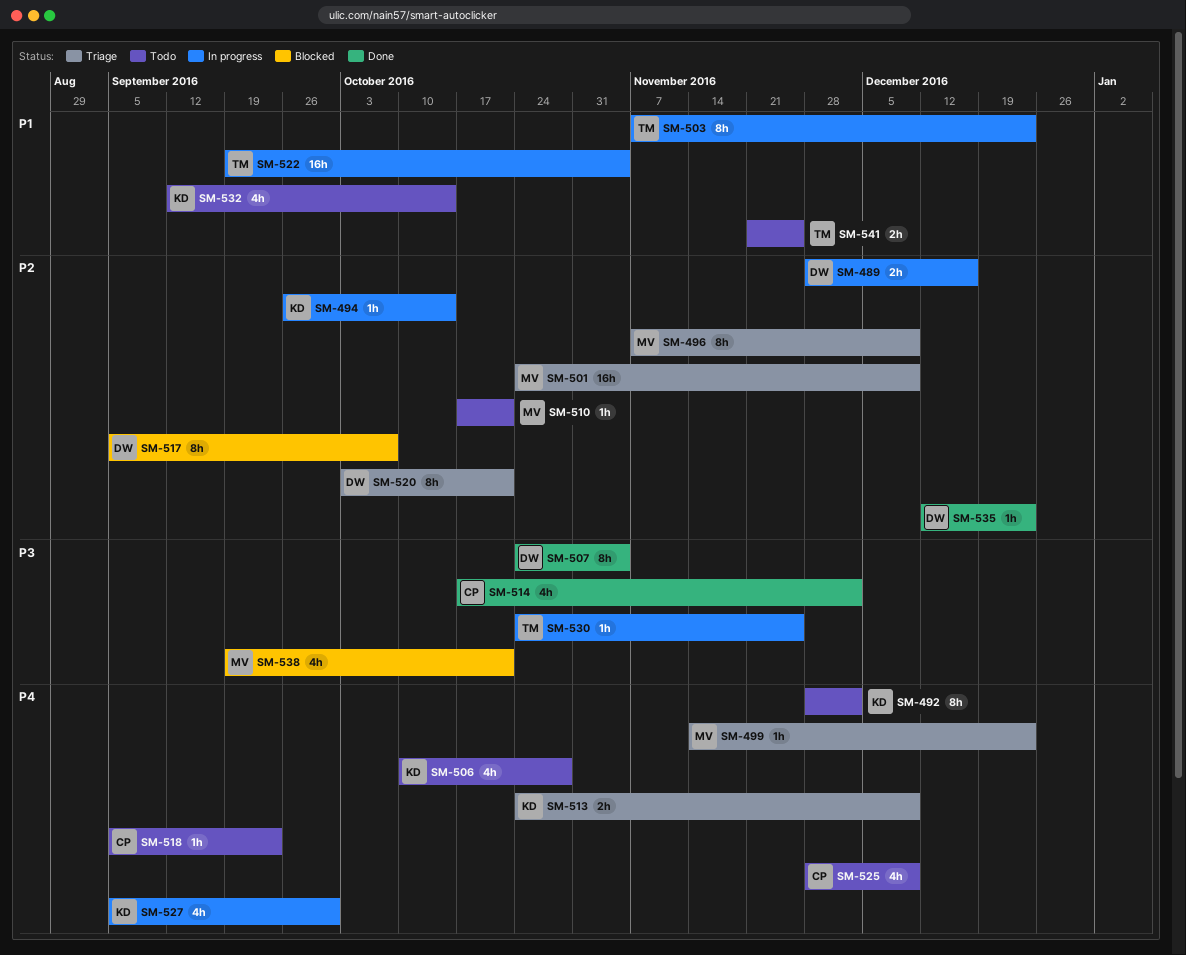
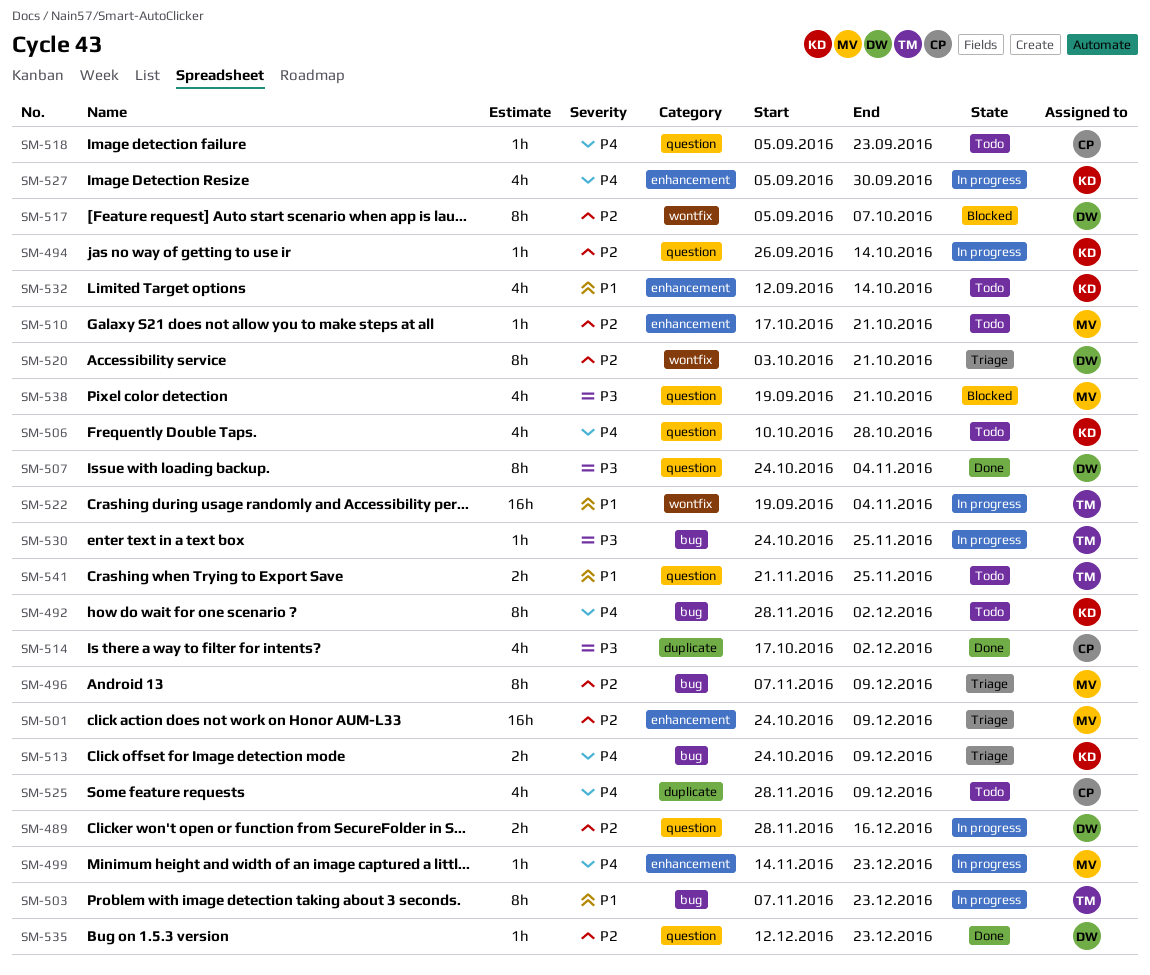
SM-499, status: Triage -> In progress

